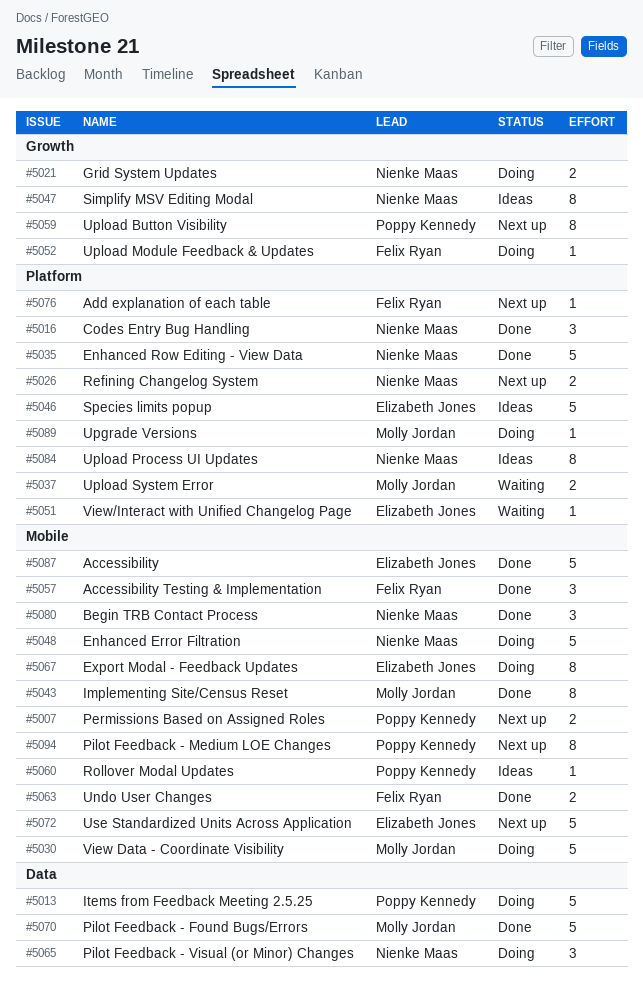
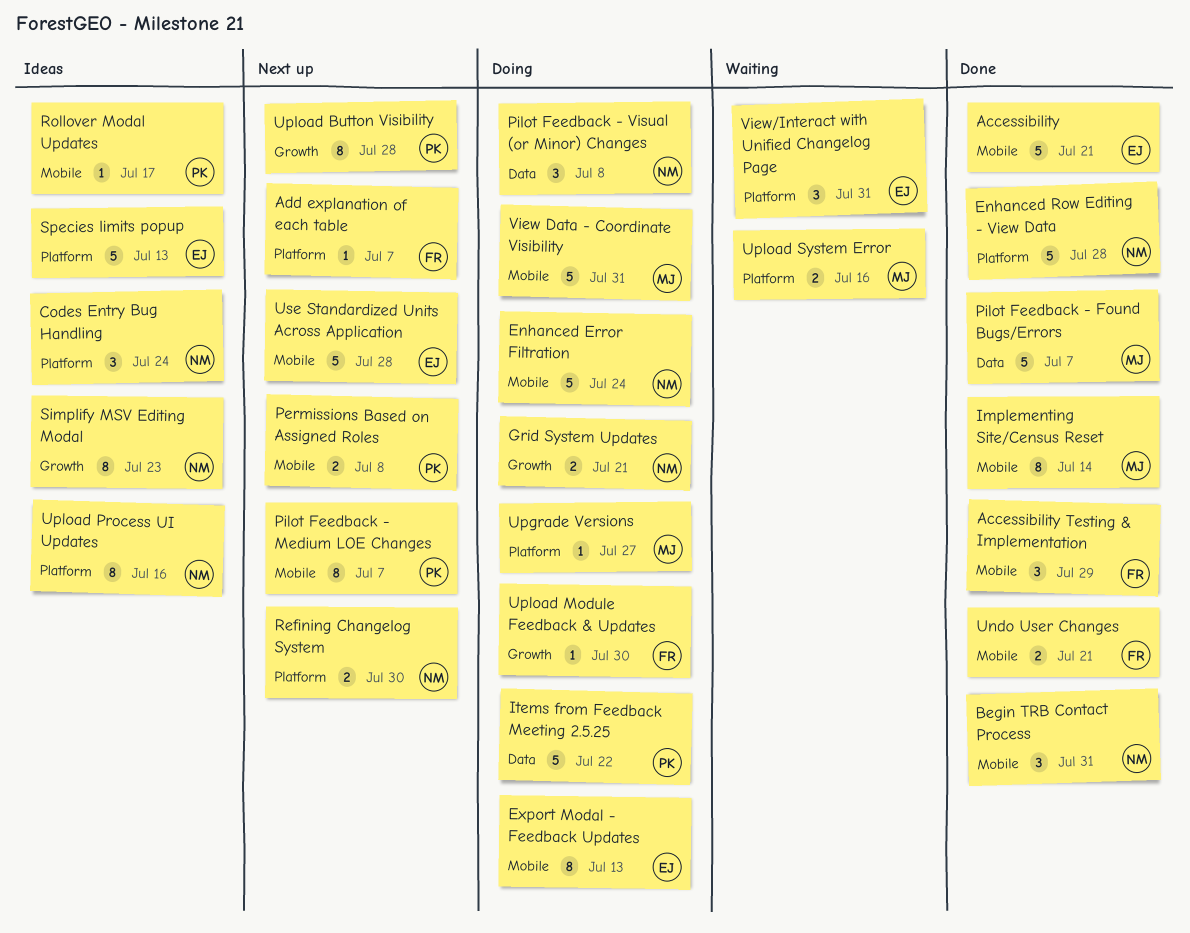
Codes Entry Bug Handling, status: Done -> Ideas
View/Interact with Unified Changelog Page, estimate: 1 -> 3

